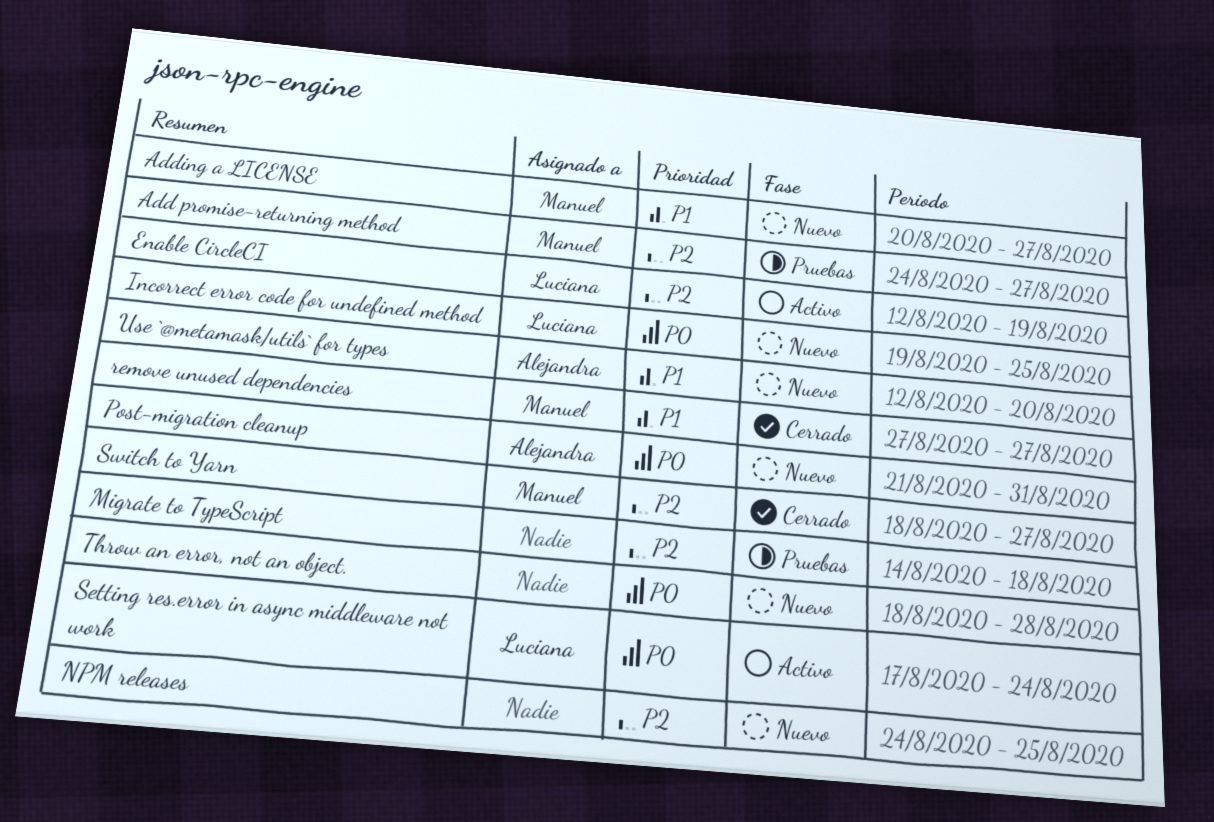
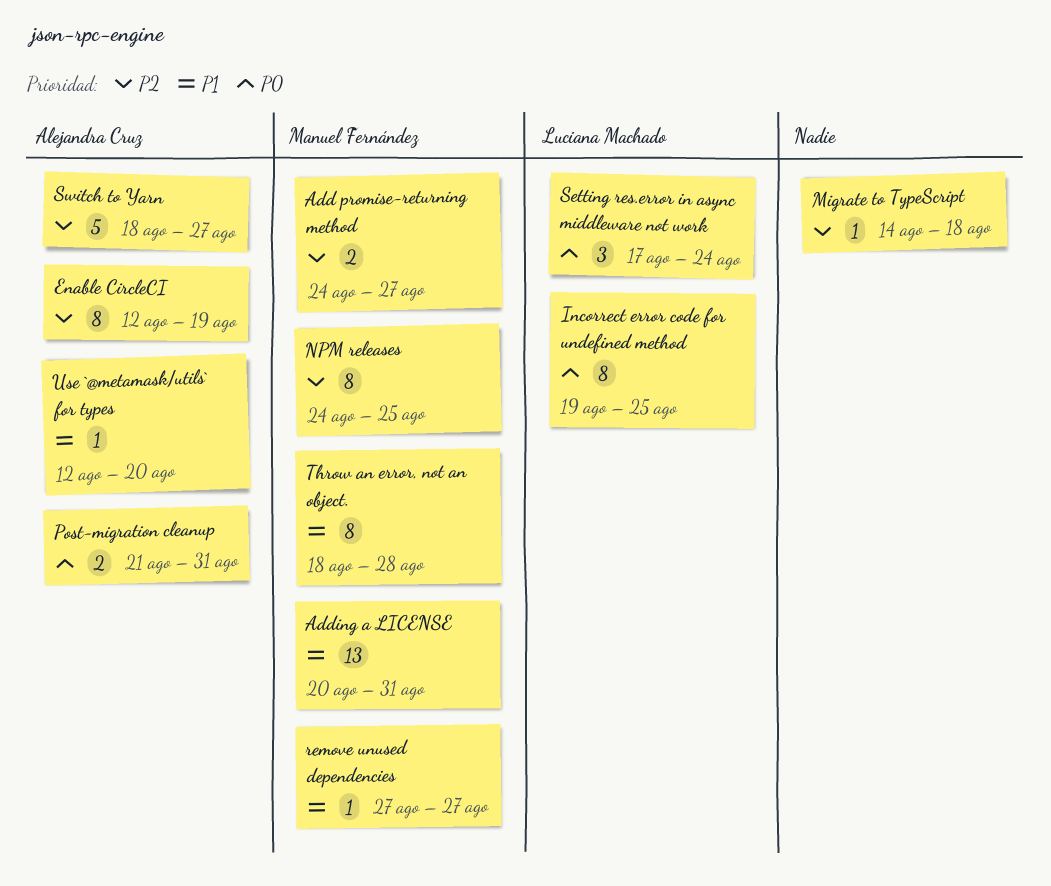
Adding a LICENSE, due: Aug 27 -> Aug 31
Enable CircleCI, owner: Luciana Machado -> Alejandra Cruz
NPM releases, owner: none -> Manuel Fernández
Switch to Yarn, owner: Manuel Fernández -> Alejandra Cruz
Throw an error, not an object., owner: none -> Manuel Fernández
Throw an error, not an object., priority: P0 -> P1

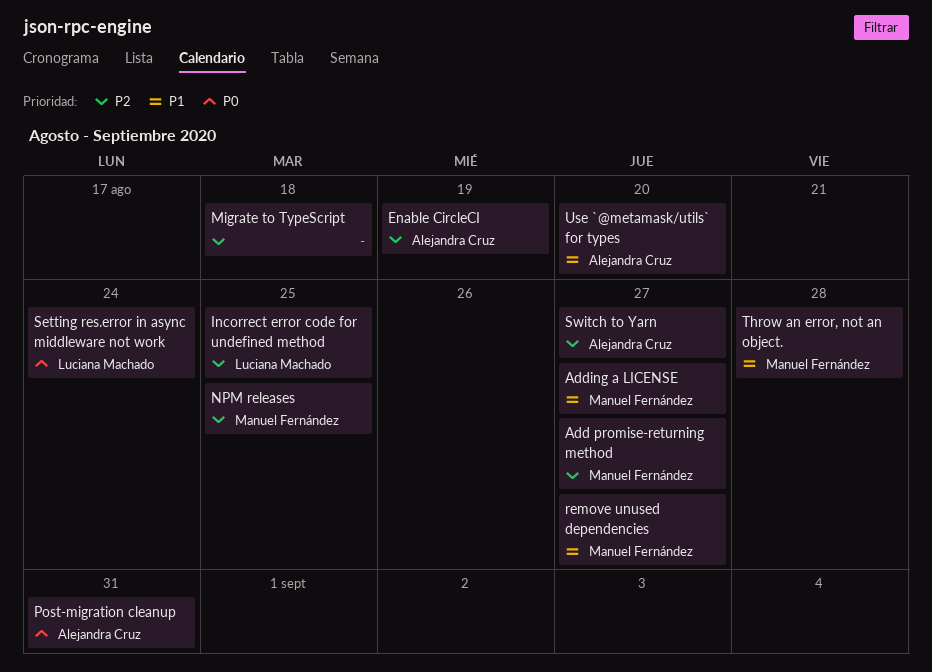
Adding a LICENSE, due: Aug 31 -> Aug 27
Incorrect error code for undefined method, priority: P0 -> P2

